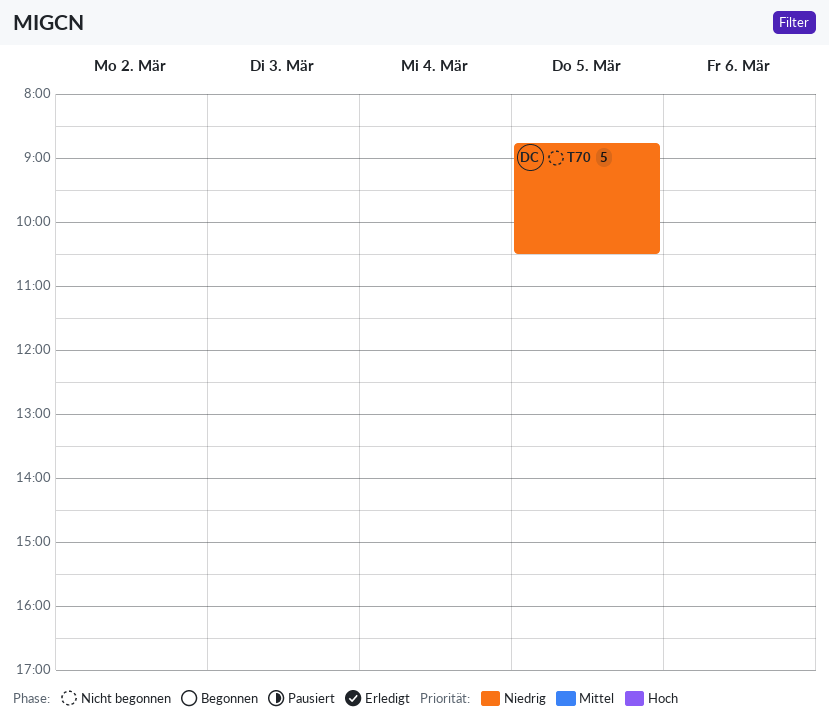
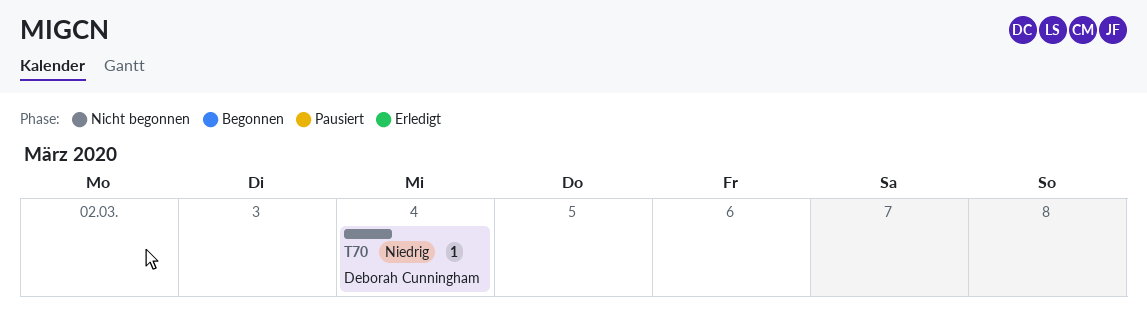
T70, estimate: 5 -> 1
T70, day: Mar 5 -> Mar 4

